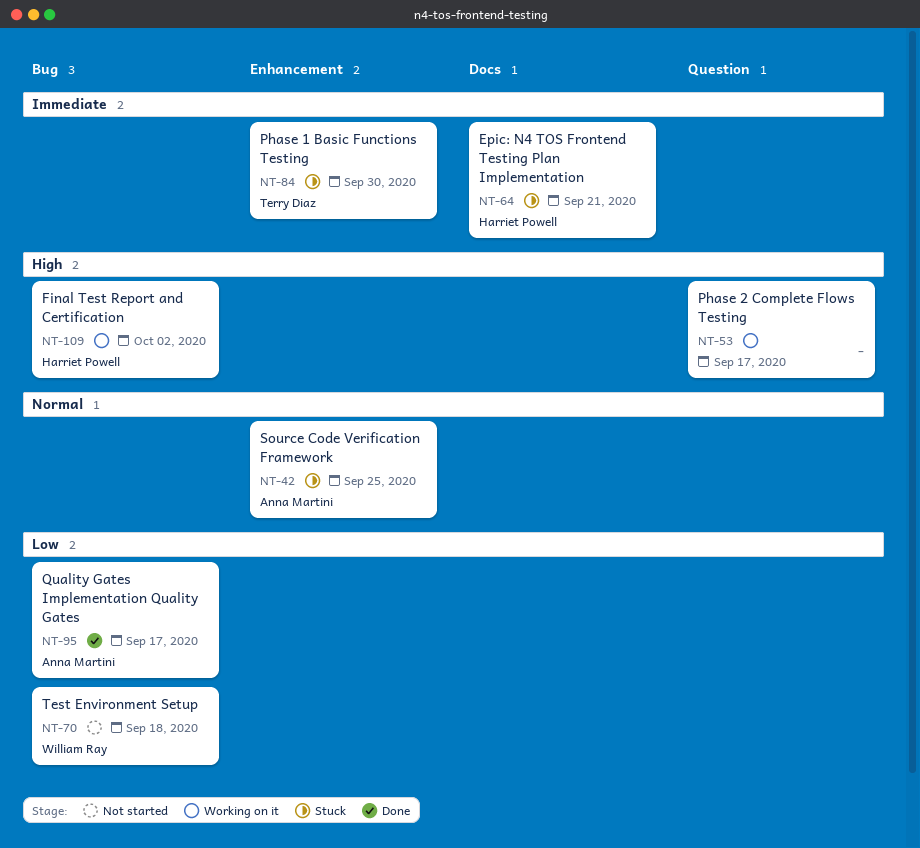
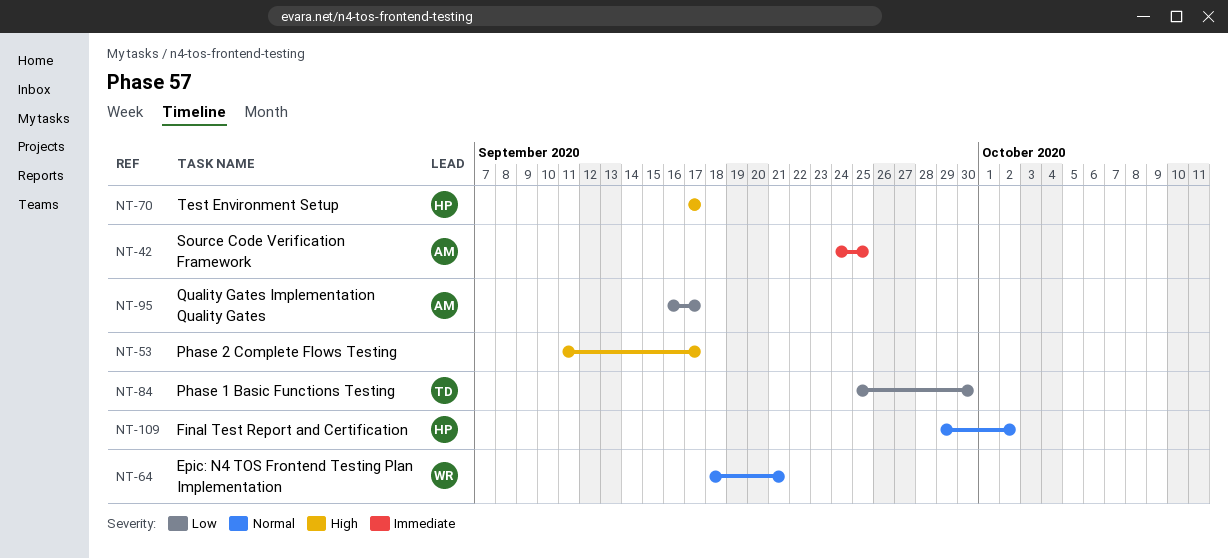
NT-42, priority: Normal -> Immediate
NT-64, owner: Harriet Powell -> William Ray
NT-64, priority: Immediate -> Normal
NT-70, owner: William Ray -> Harriet Powell
NT-70, priority: Low -> High
NT-70, due: Sep 18 -> Sep 17
NT-84, priority: Immediate -> Low
NT-109, priority: High -> Normal

